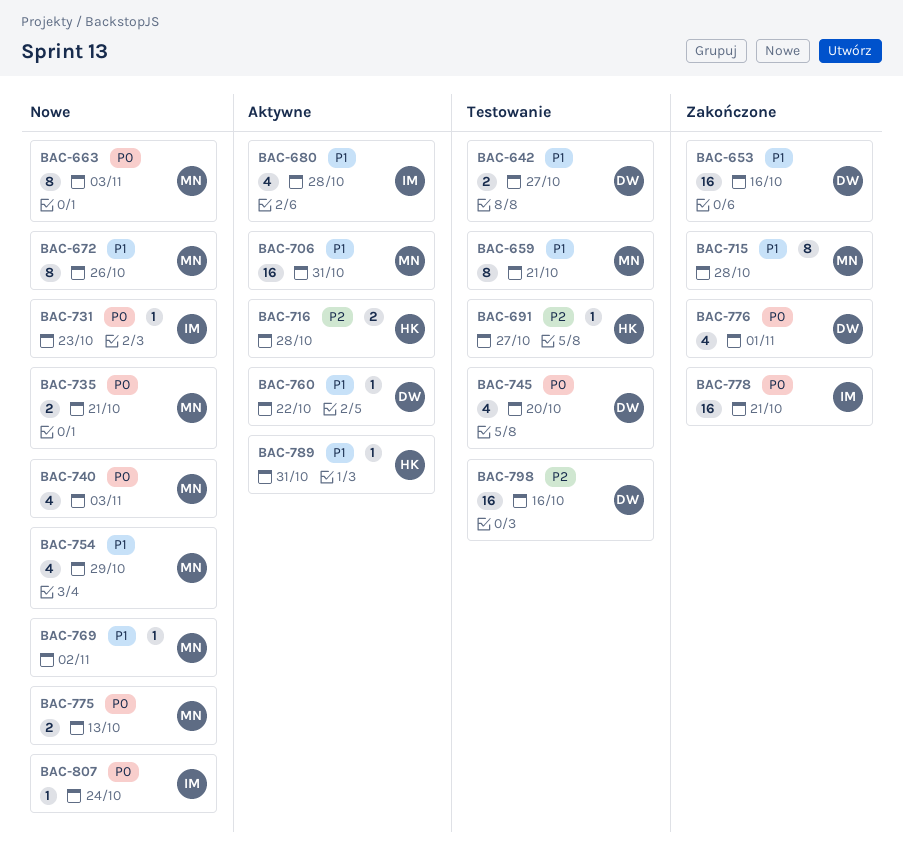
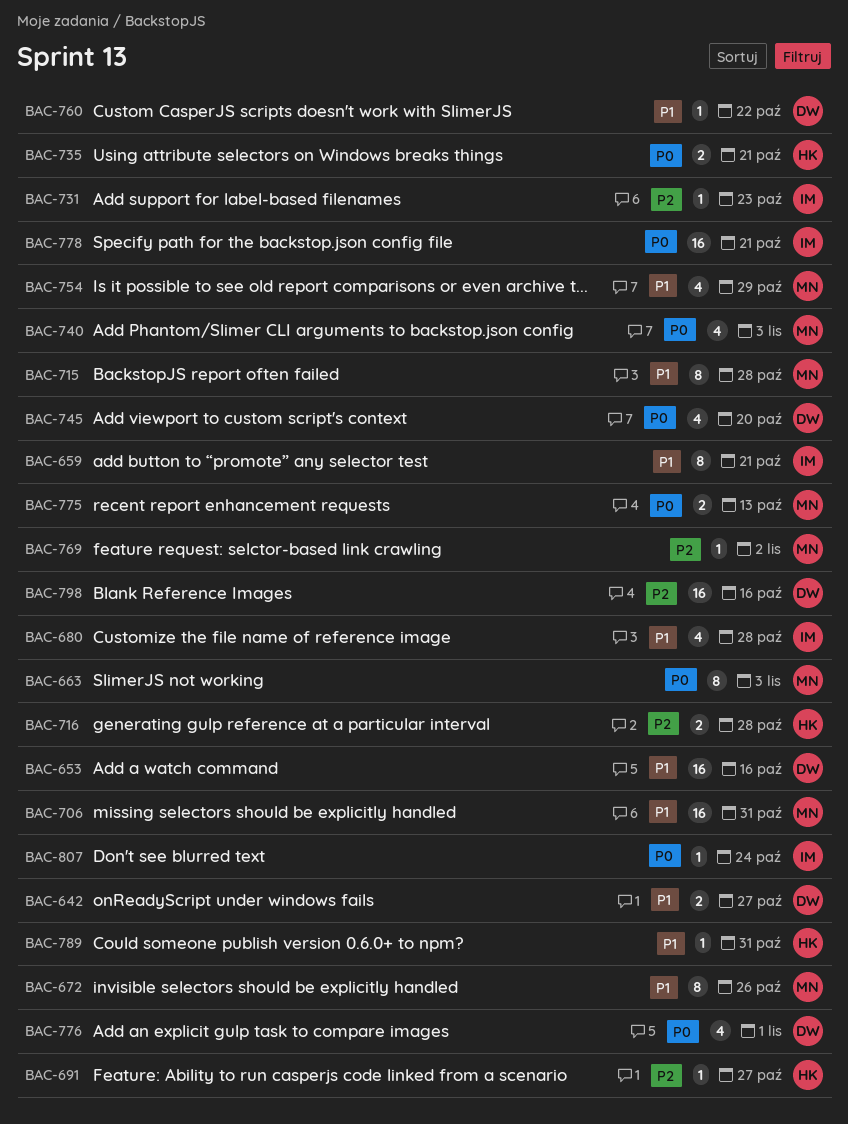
BAC-659, owner: MN -> IM
BAC-731, priority: P0 -> P2
BAC-735, owner: MN -> HK
BAC-769, priority: P1 -> P2

